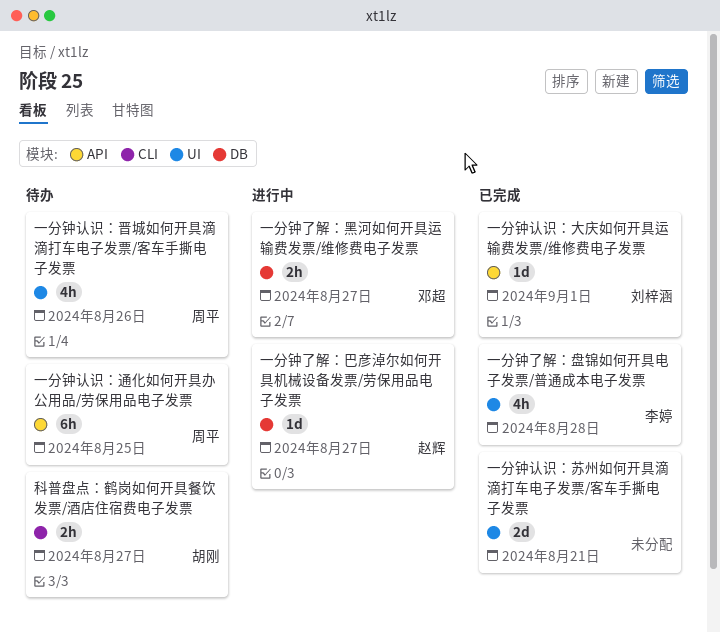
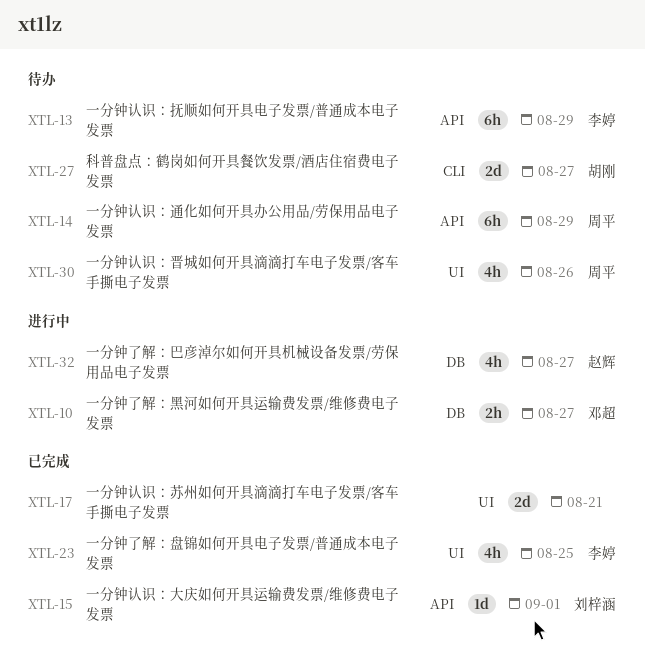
一分钟了解：巴彦淖尔如何开具机械设备发票/劳保用品电子发票, estimate: 1d -> 4h
一分钟了解：盘锦如何开具电子发票/普通成本电子发票, due: Aug 28 -> Aug 25
一分钟认识：抚顺如何开具电子发票/普通成本电子发票: none -> present
一分钟认识：通化如何开具办公用品/劳保用品电子发票, due: Aug 25 -> Aug 29
科普盘点：鹤岗如何开具餐饮发票/酒店住宿费电子发票, estimate: 2h -> 2d

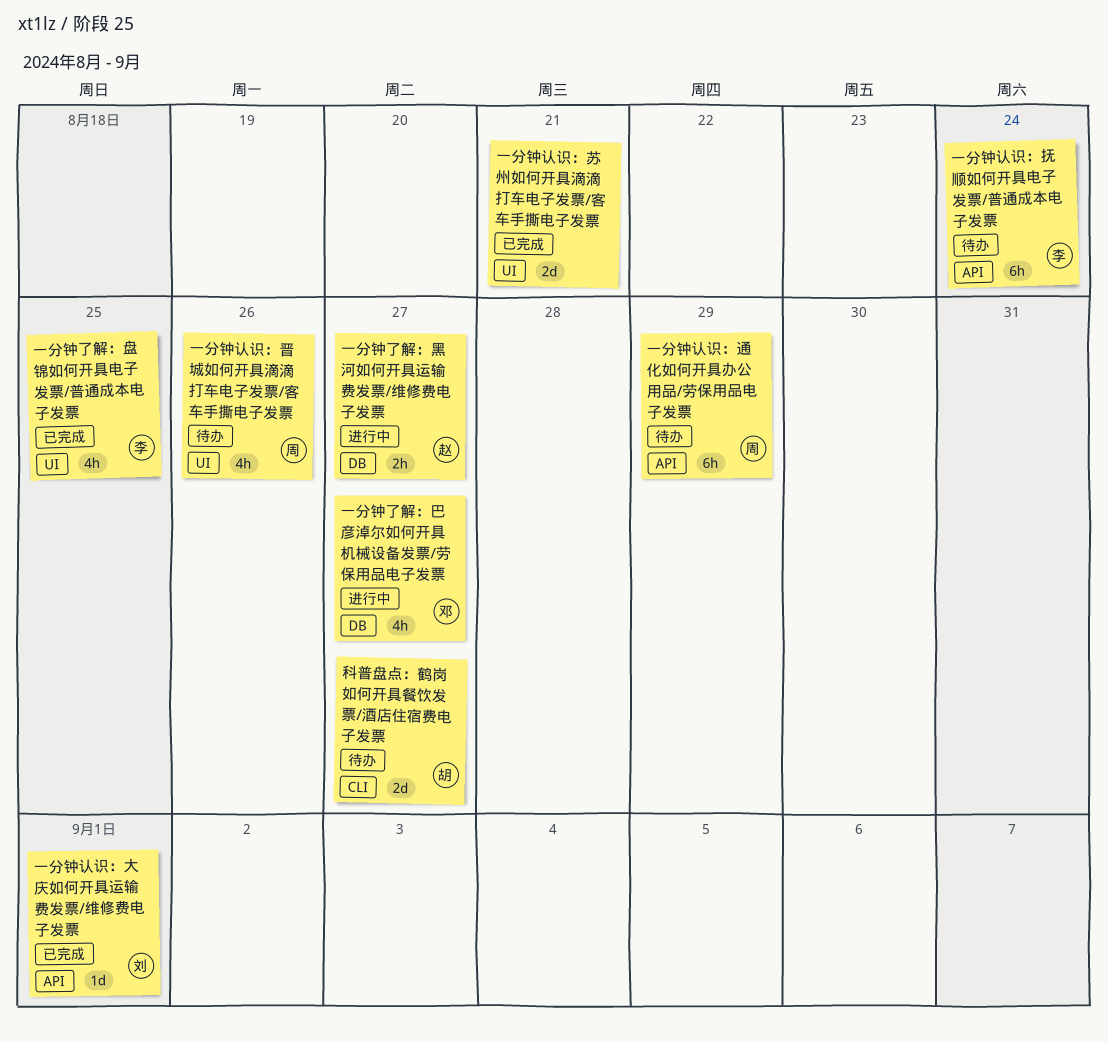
一分钟了解：巴彦淖尔如何开具机械设备发票/劳保用品电子发票, owner: 赵辉 -> 邓超
一分钟了解：黑河如何开具运输费发票/维修费电子发票, owner: 邓超 -> 赵辉
一分钟认识：抚顺如何开具电子发票/普通成本电子发票, due: Aug 29 -> Aug 24

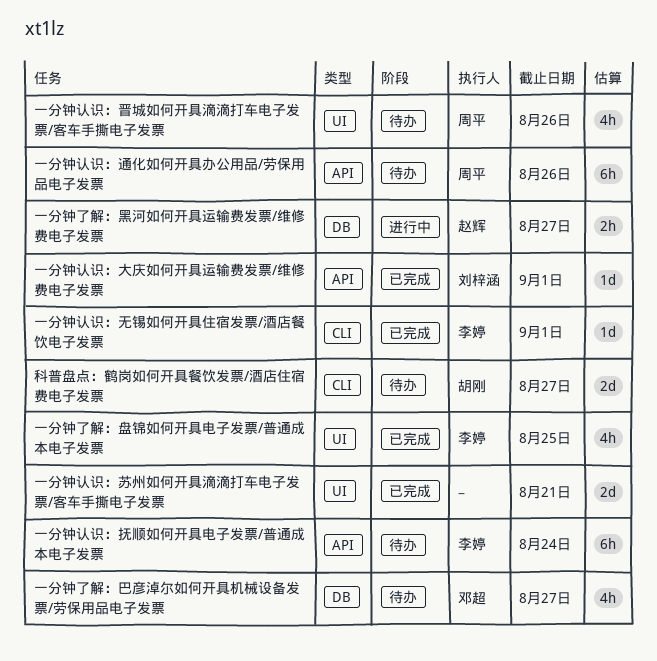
一分钟了解：巴彦淖尔如何开具机械设备发票/劳保用品电子发票, status: 进行中 -> 待办
一分钟认识：无锡如何开具住宿发票/酒店餐饮电子发票: none -> present
一分钟认识：通化如何开具办公用品/劳保用品电子发票, due: Aug 29 -> Aug 26

